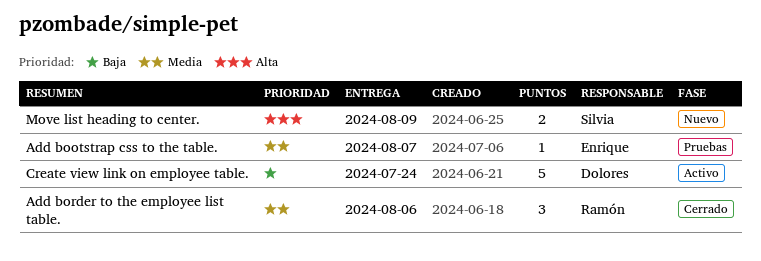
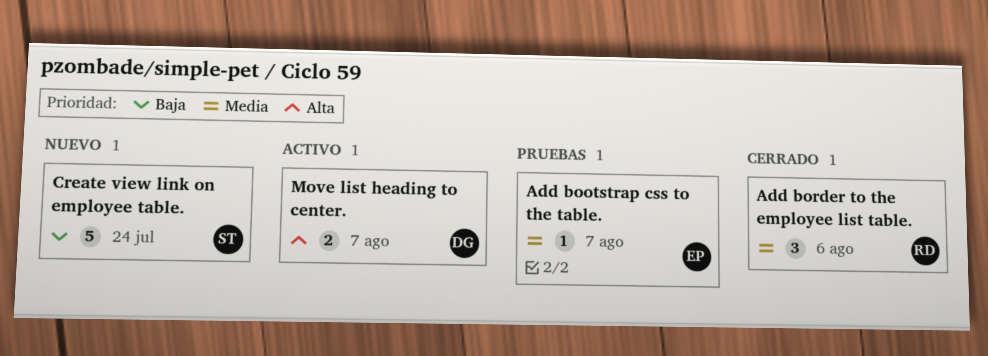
Create view link on employee table., status: Activo -> Nuevo
Create view link on employee table., owner: Dolores -> Silvia
Move list heading to center., status: Nuevo -> Activo
Move list heading to center., owner: Silvia -> Dolores
Move list heading to center., due: Aug 9 -> Aug 7

